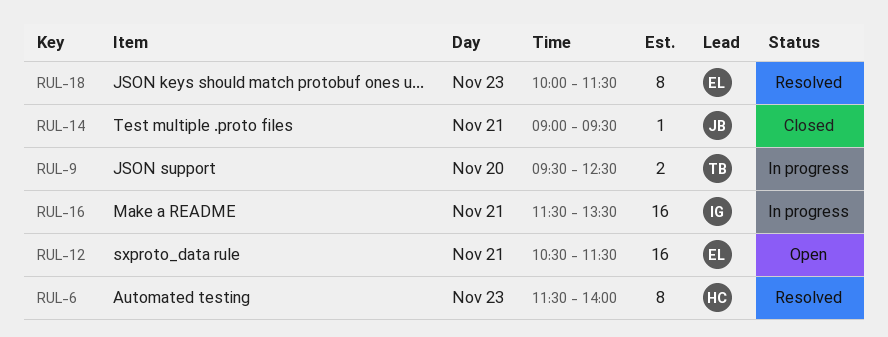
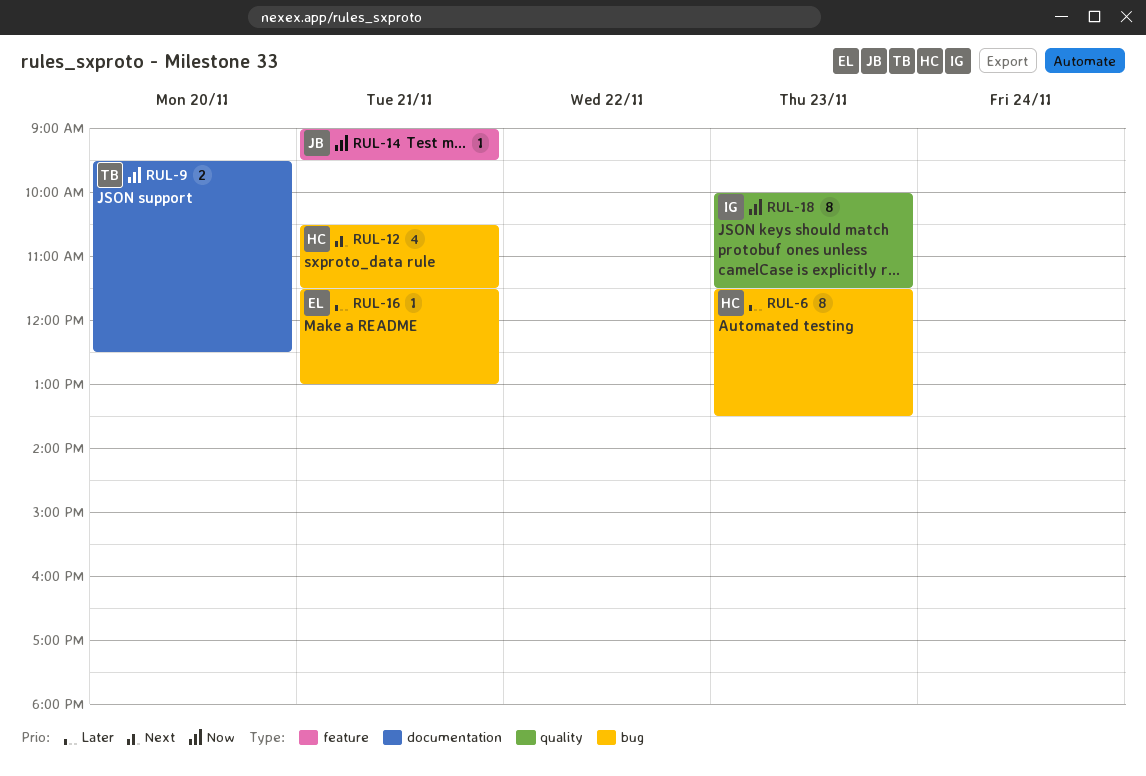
RUL-6, ends: 14:00 -> 13:30
RUL-12, owner: EL -> HC
RUL-12, estimate: 16 -> 4
RUL-16, owner: IG -> EL
RUL-16, estimate: 16 -> 1
RUL-16, ends: 13:30 -> 13:00
RUL-18, owner: EL -> IG

